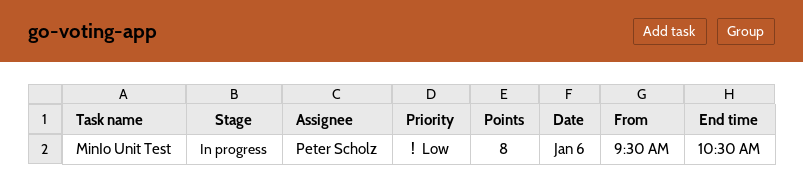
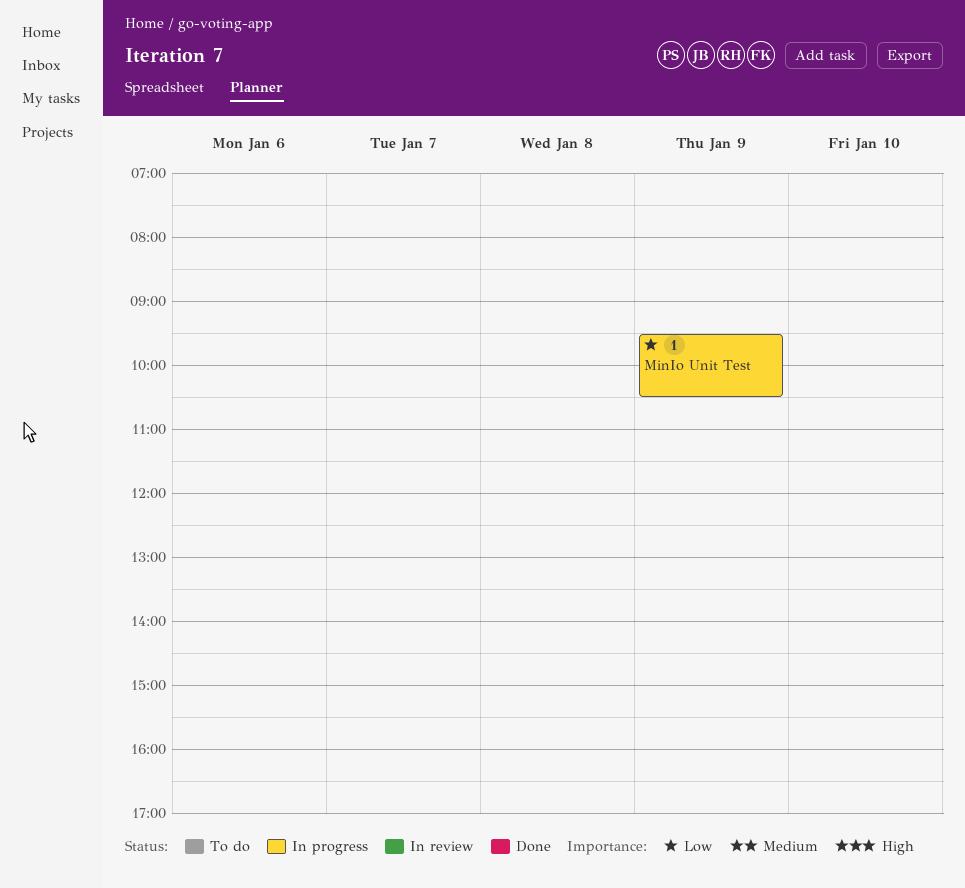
MinIo Unit Test, estimate: 8 -> 1
MinIo Unit Test, day: Jan 6 -> Jan 9

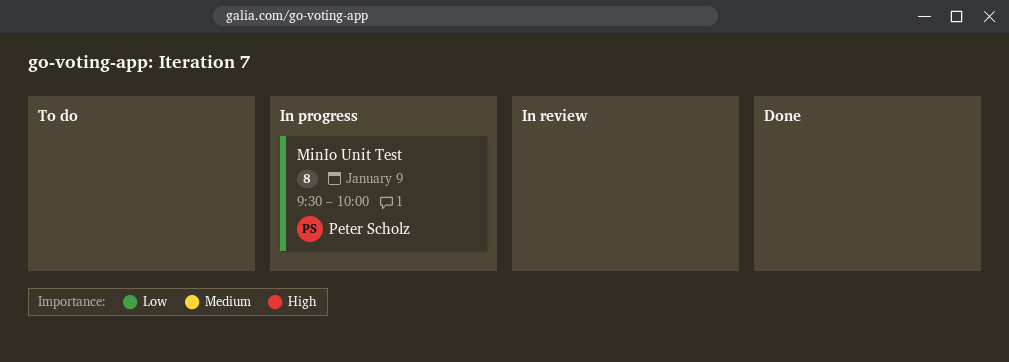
MinIo Unit Test, estimate: 1 -> 8
MinIo Unit Test, ends: 10:30 -> 10:00

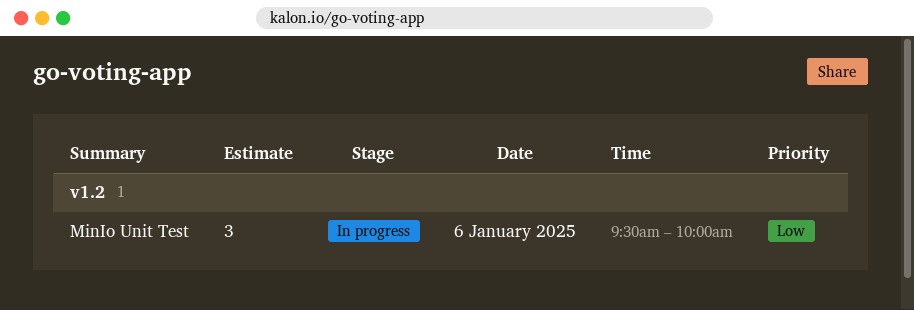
MinIo Unit Test, estimate: 8 -> 3
MinIo Unit Test, day: Jan 9 -> Jan 6

